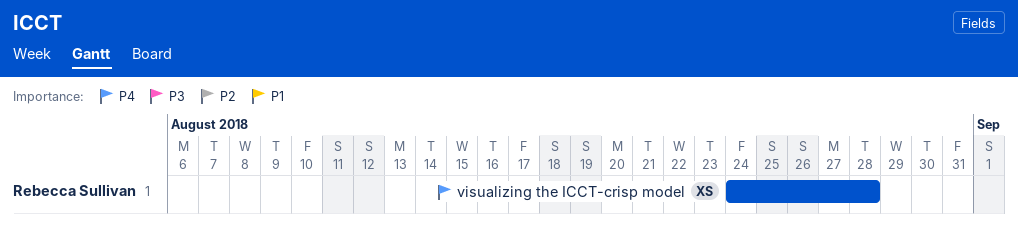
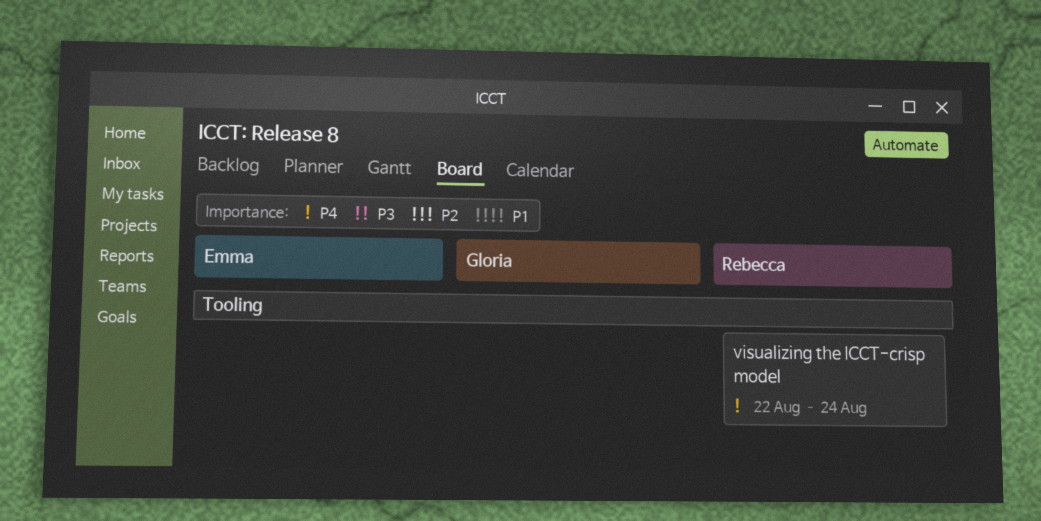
visualizing the ICCT-crisp model, start: Aug 24 -> Aug 22
visualizing the ICCT-crisp model, due: Aug 28 -> Aug 24

